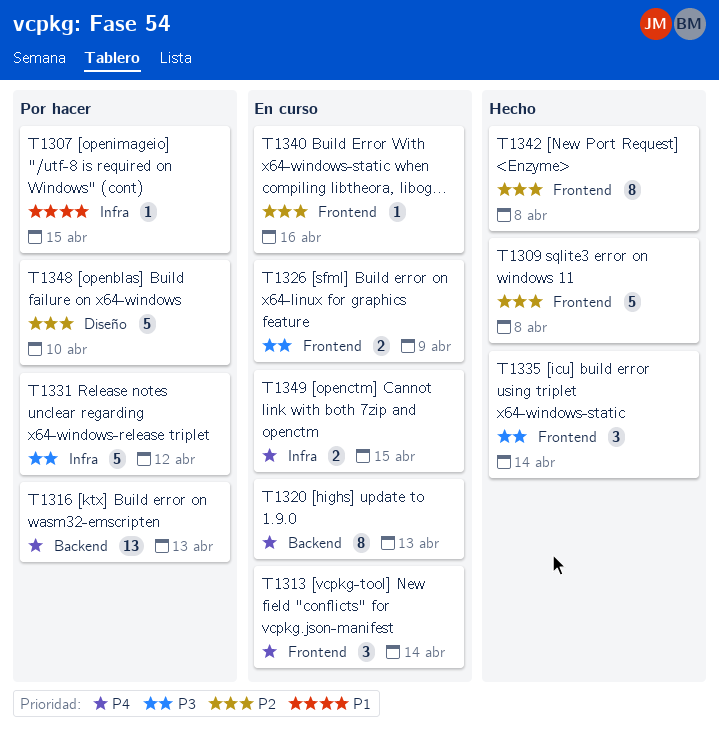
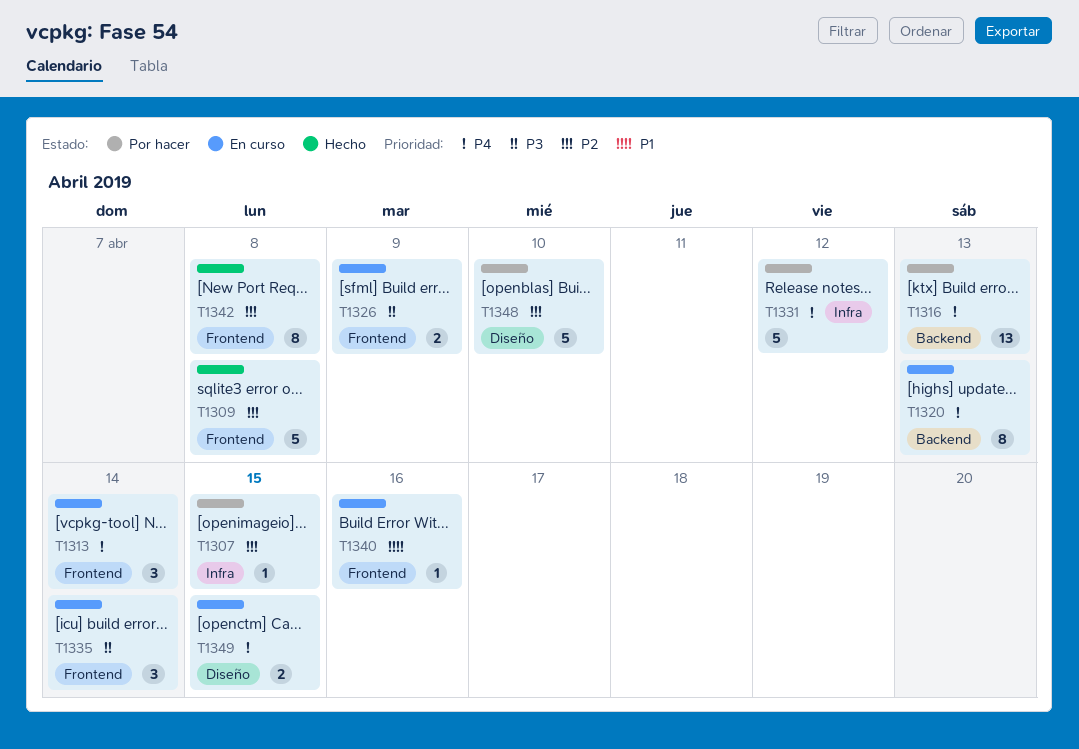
T1307, priority: P1 -> P2
T1331, priority: P3 -> P4
T1335, status: Hecho -> En curso
T1340, priority: P2 -> P1
T1349, label: Infra -> Diseño

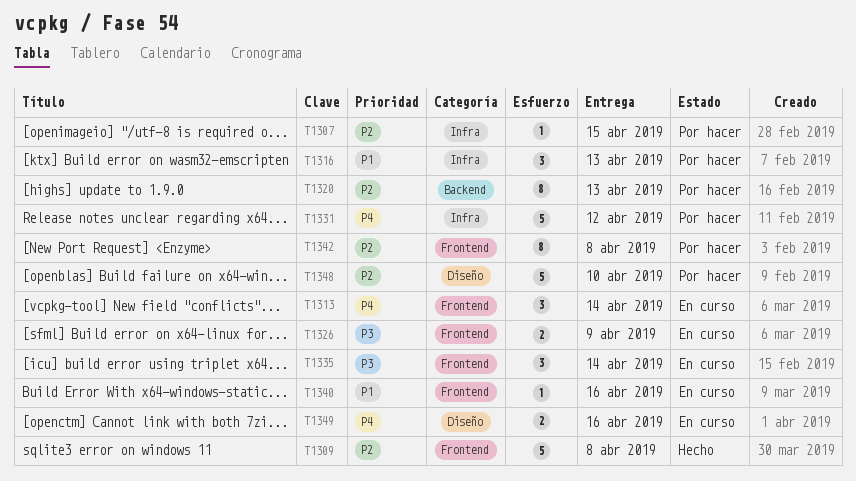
T1316, priority: P4 -> P1
T1316, label: Backend -> Infra
T1316, estimate: 13 -> 3
T1320, status: En curso -> Por hacer
T1320, priority: P4 -> P2
T1342, status: Hecho -> Por hacer
T1349, due: Apr 15 -> Apr 16

